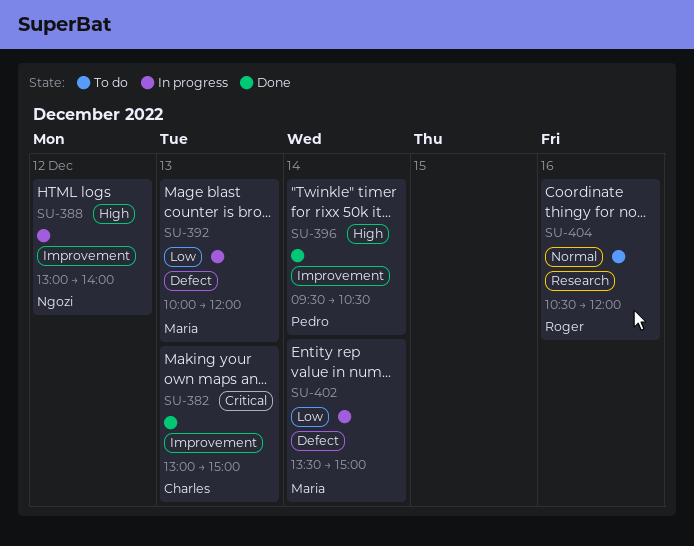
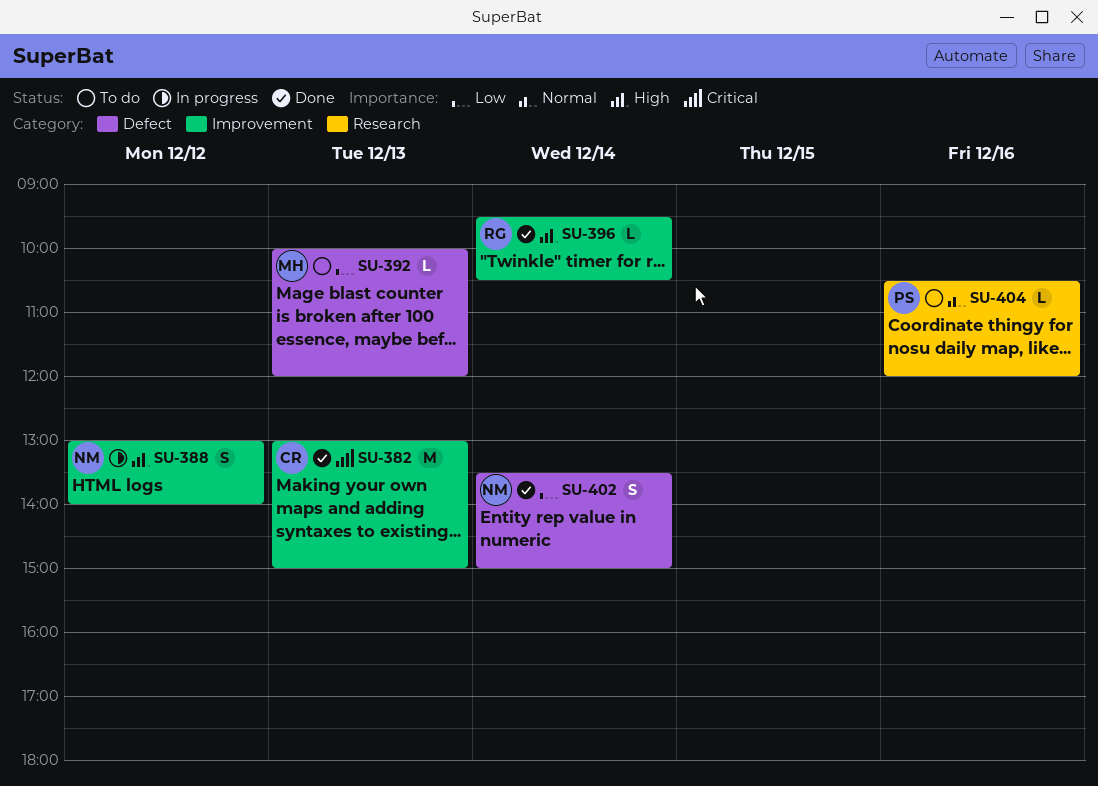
SU-392, status: In progress -> To do
SU-396, owner: Pedro -> Roger
SU-402, status: In progress -> Done
SU-402, owner: Maria -> Ngozi
SU-404, owner: Roger -> Pedro

